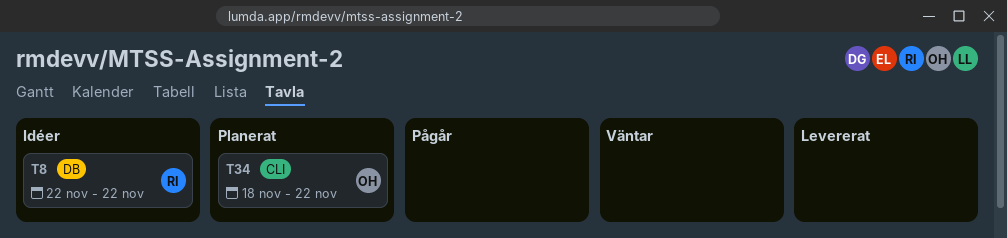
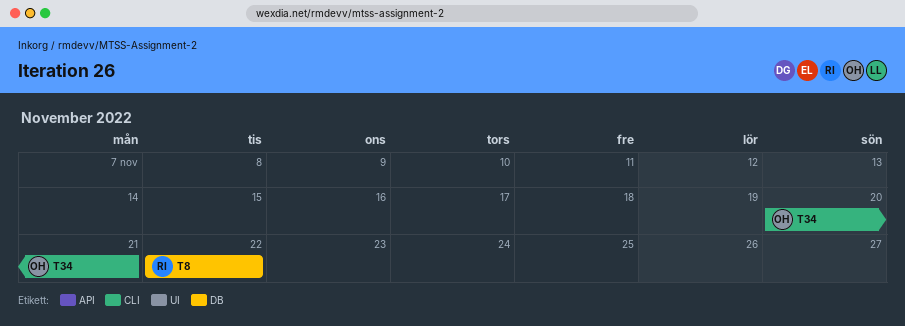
T34, start: Nov 18 -> Nov 20
T34, due: Nov 22 -> Nov 21

